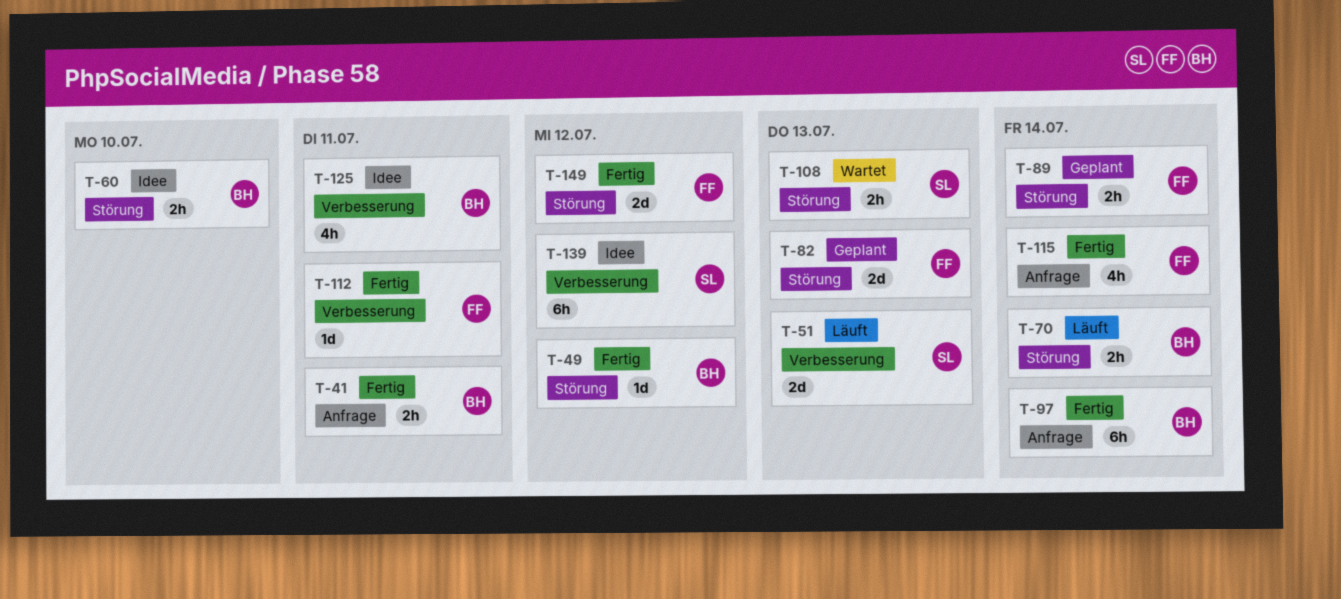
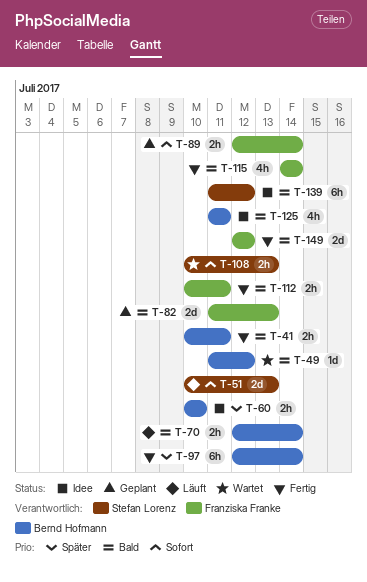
T-49, status: Fertig -> Wartet
T-112, estimate: 1d -> 2h

